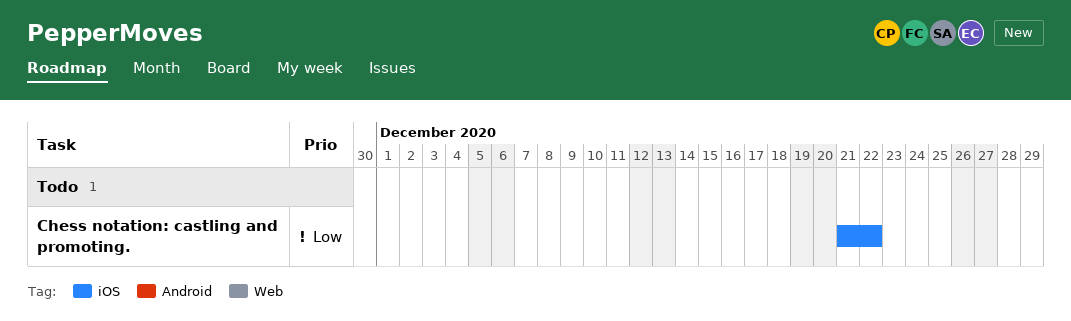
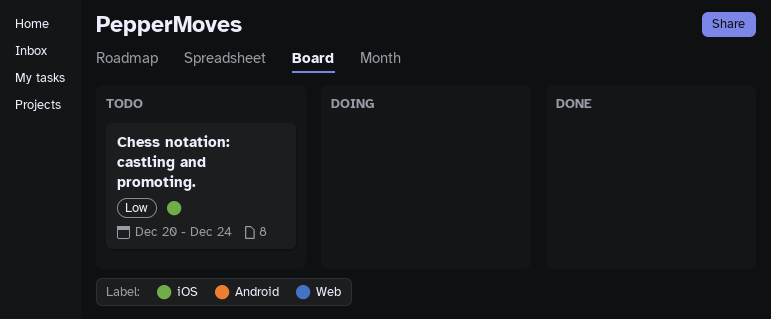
Chess notation: castling and promoting., start: Dec 21 -> Dec 20
Chess notation: castling and promoting., due: Dec 22 -> Dec 24

